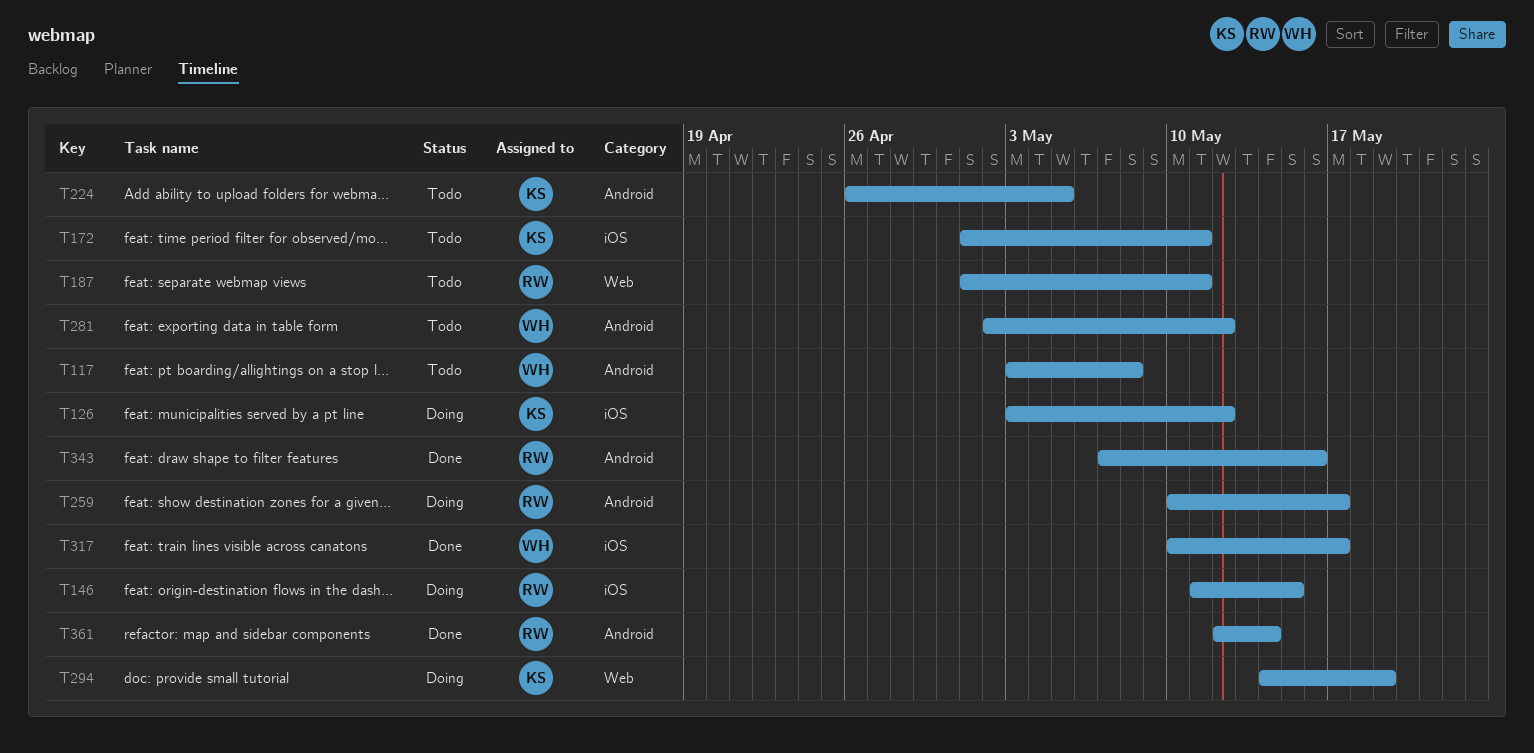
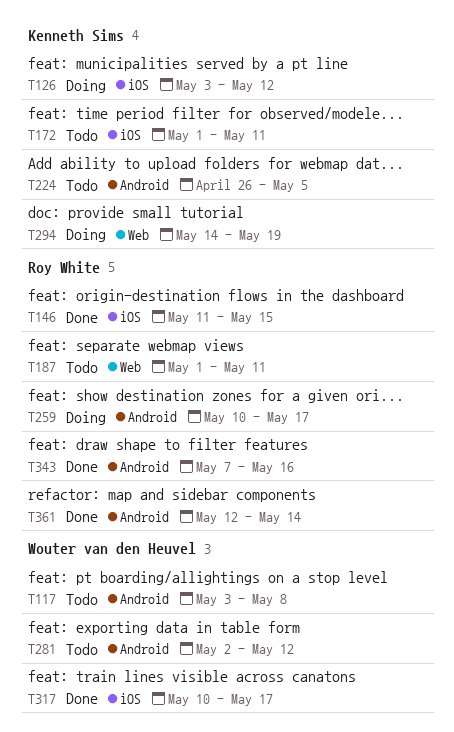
T146, status: Doing -> Done

